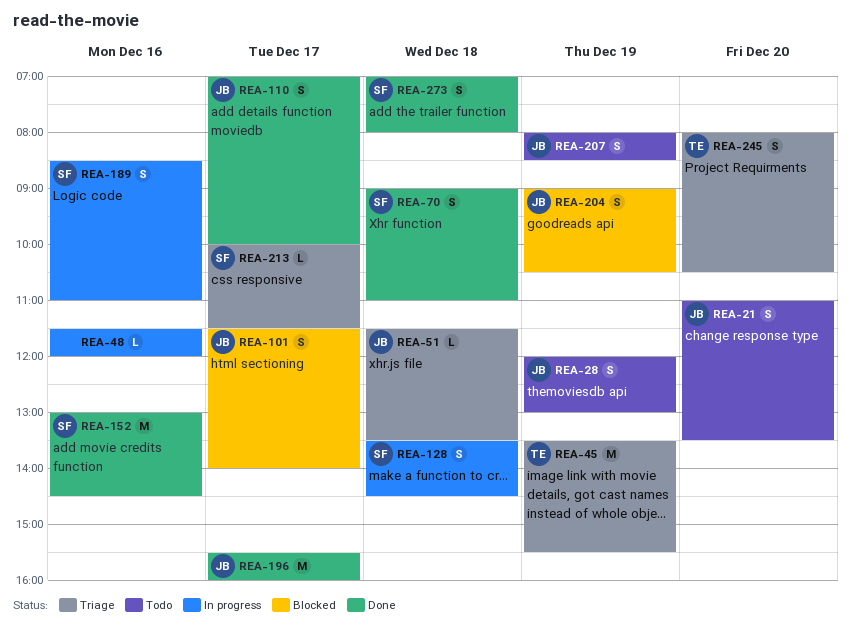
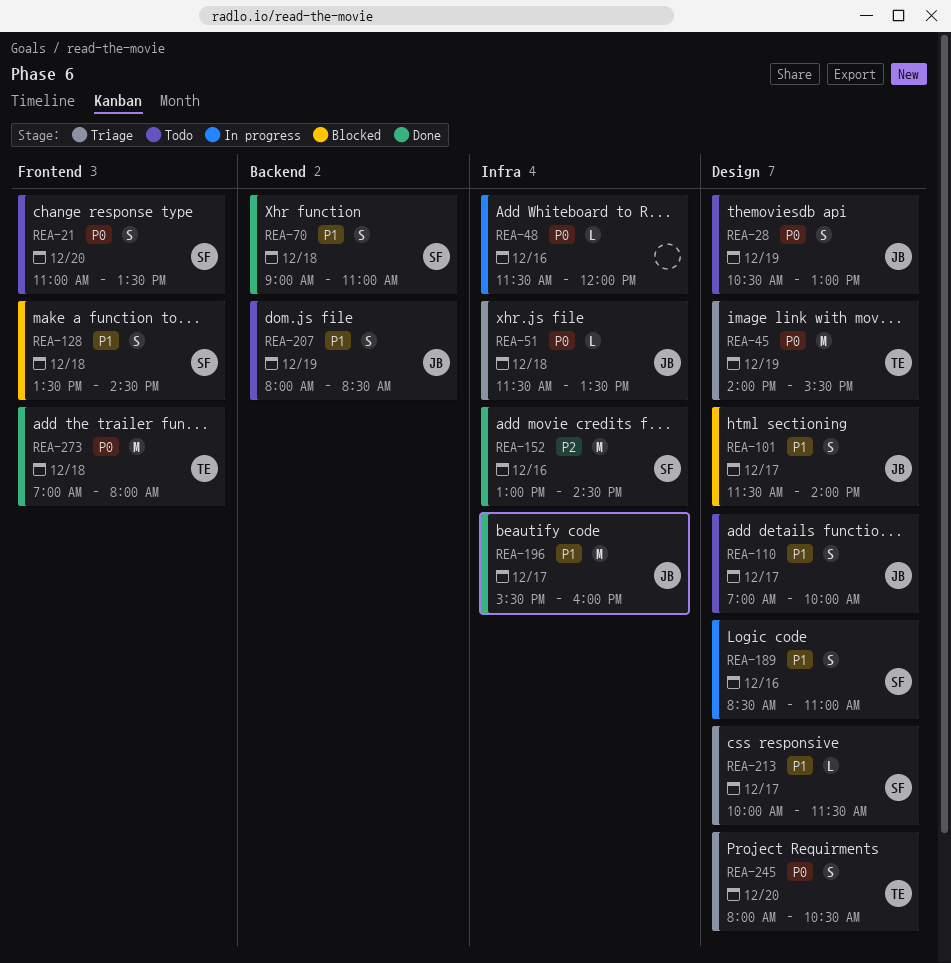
REA-21, owner: JB -> SF
REA-28, begins: 12:00 -> 10:30
REA-45, begins: 13:30 -> 14:00
REA-110, status: Done -> Todo
REA-128, status: In progress -> Blocked
REA-204: present -> none
REA-273, owner: SF -> TE
REA-273, estimate: S -> M

